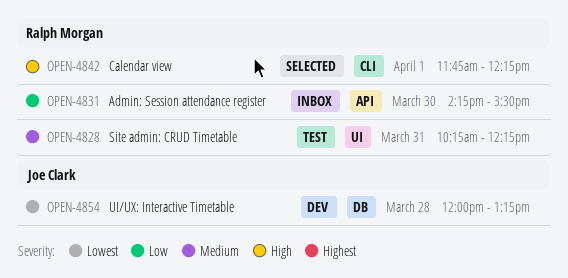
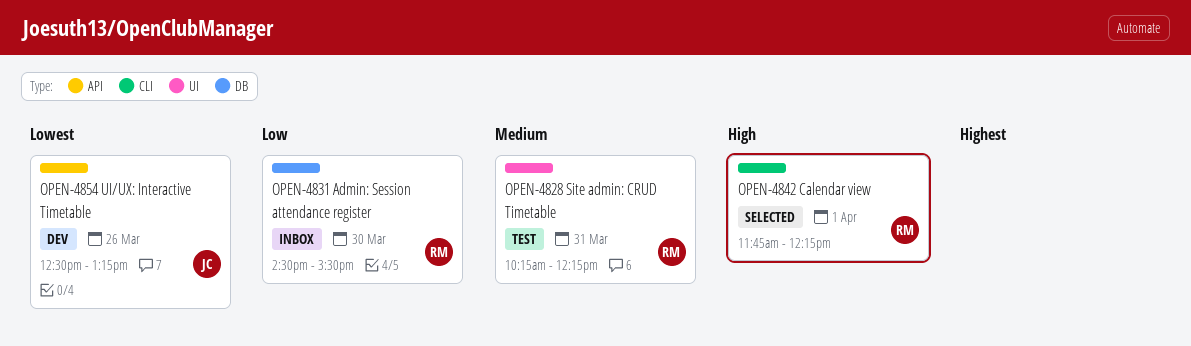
OPEN-4831, label: API -> DB
OPEN-4831, begins: 14:15 -> 14:30
OPEN-4854, label: DB -> API
OPEN-4854, day: Mar 28 -> Mar 26
OPEN-4854, begins: 12:00 -> 12:30

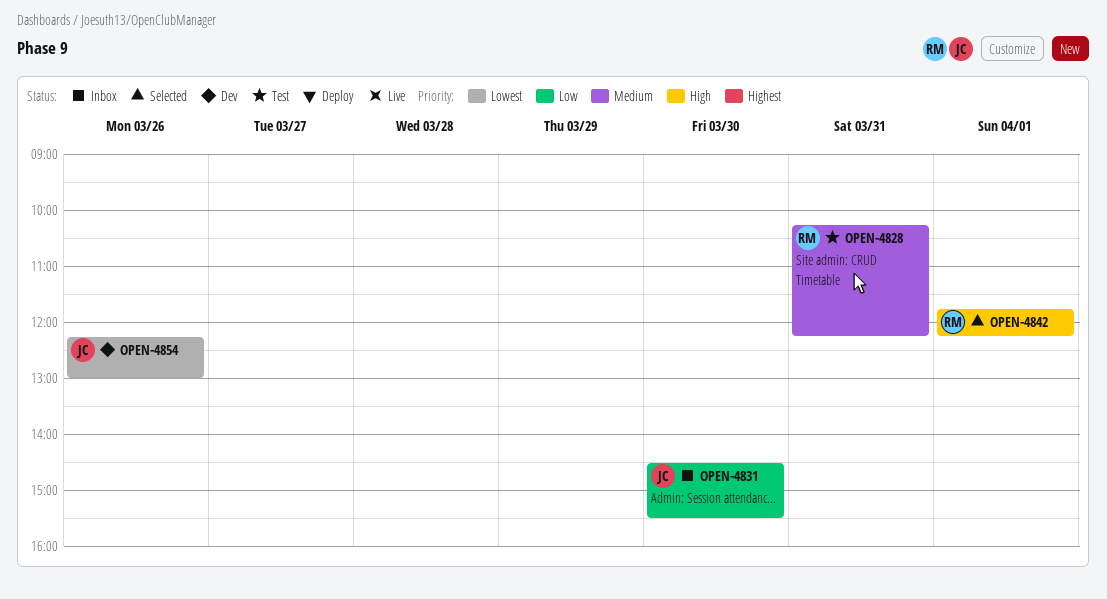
OPEN-4831, owner: RM -> JC
OPEN-4854, begins: 12:30 -> 12:15
OPEN-4854, ends: 13:15 -> 13:00

